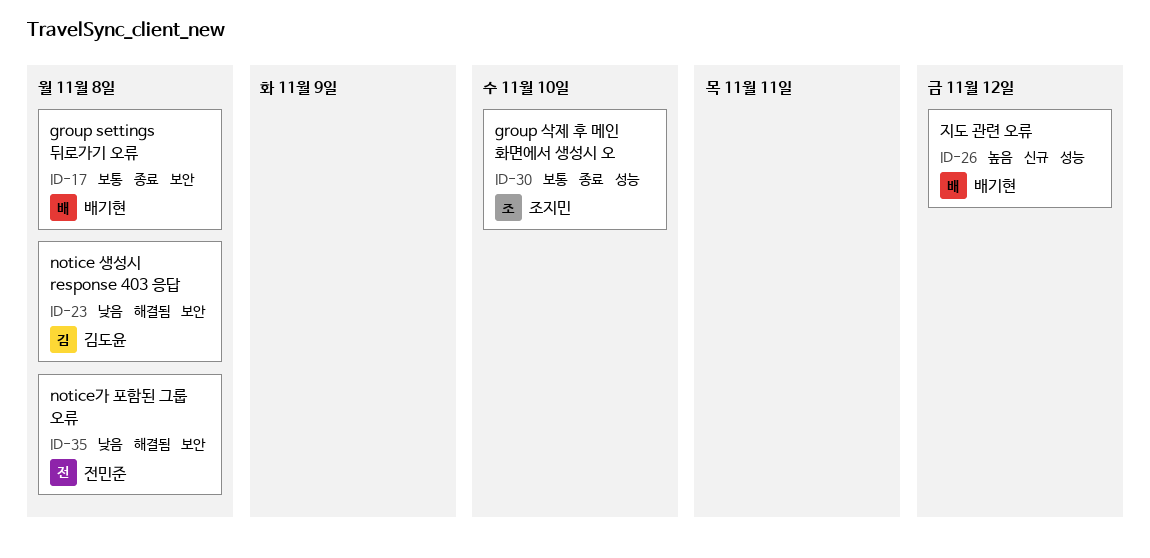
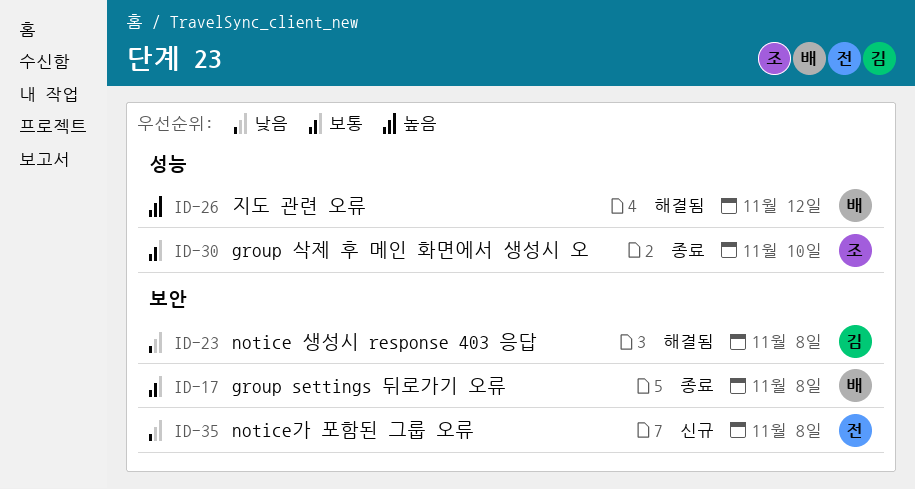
ID-26, status: 신규 -> 해결됨
ID-35, status: 해결됨 -> 신규

